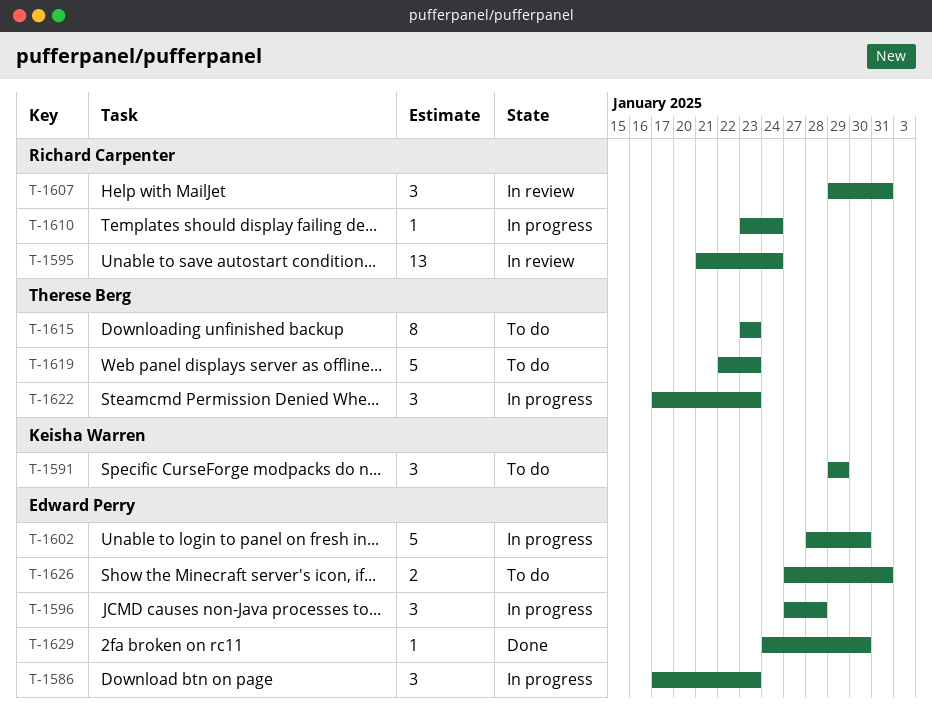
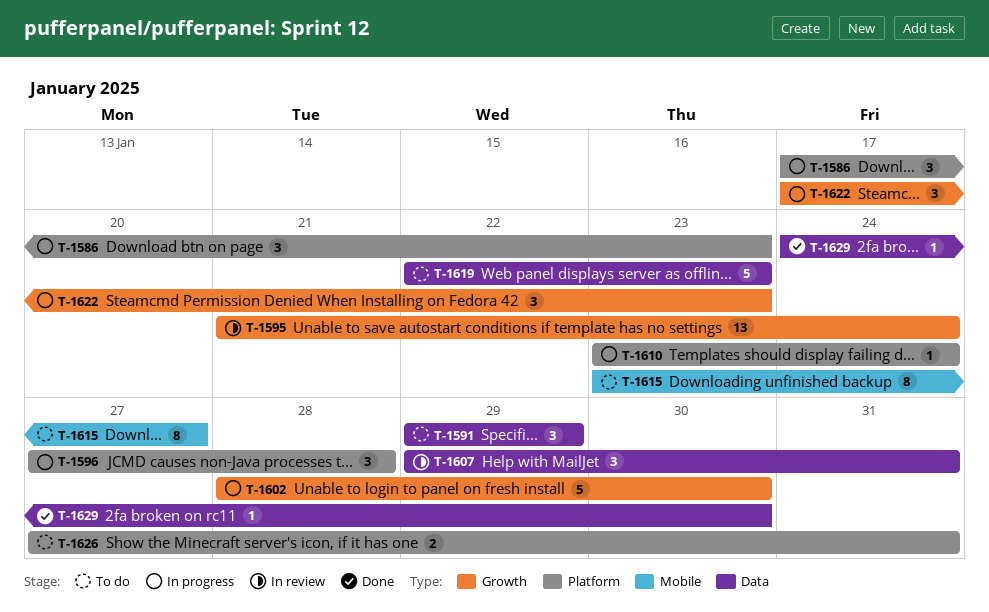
T-1615, due: Jan 23 -> Jan 27

